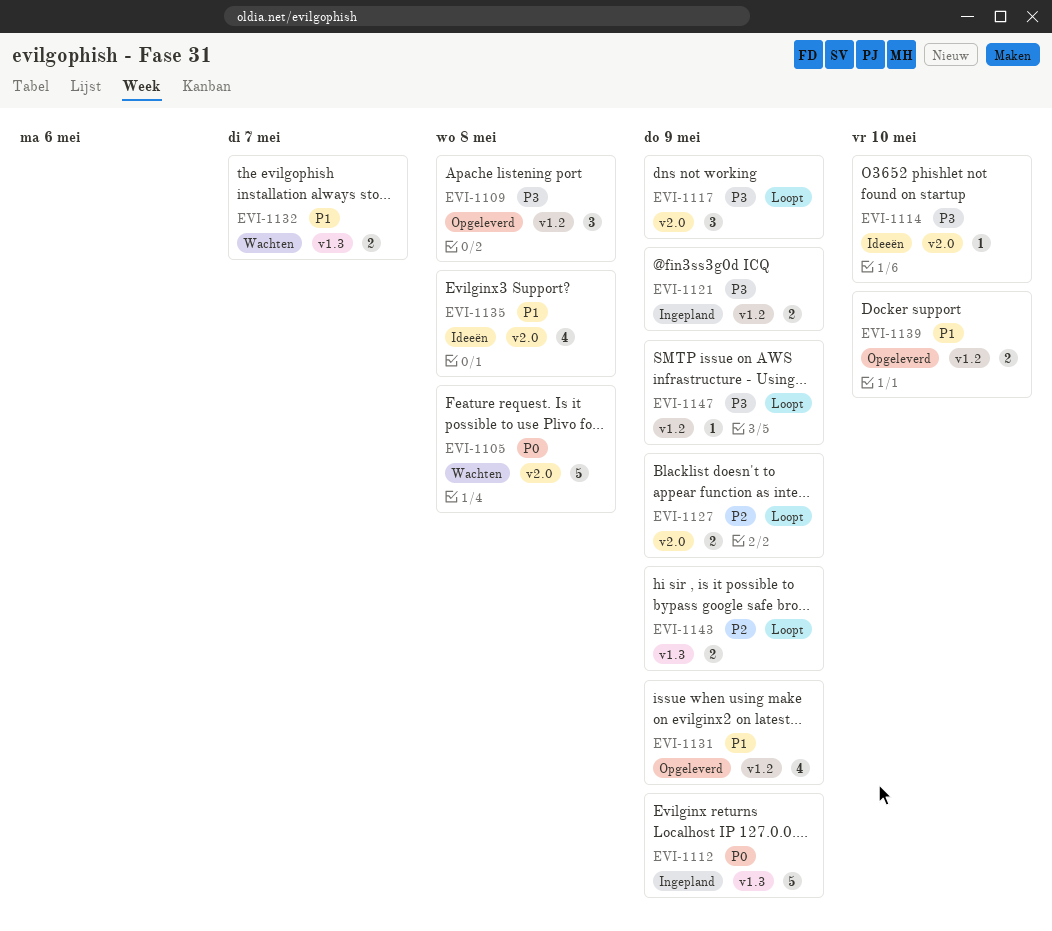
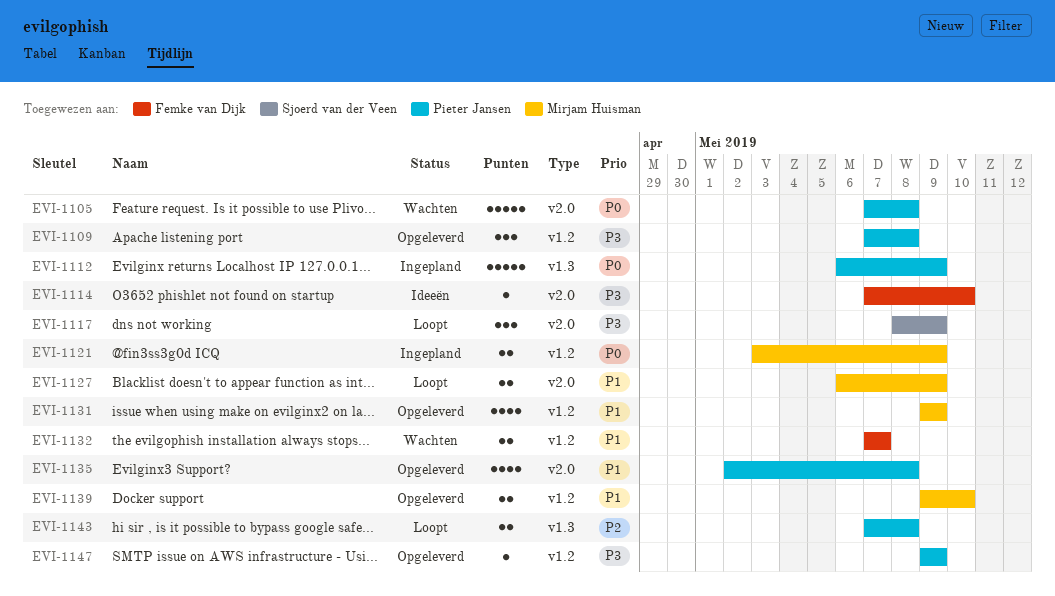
EVI-1121, priority: P3 -> P0
EVI-1127, priority: P2 -> P1
EVI-1132, label: v1.3 -> v1.2
EVI-1135, status: Ideeën -> Opgeleverd
EVI-1143, due: May 9 -> May 8
EVI-1147, status: Loopt -> Opgeleverd

